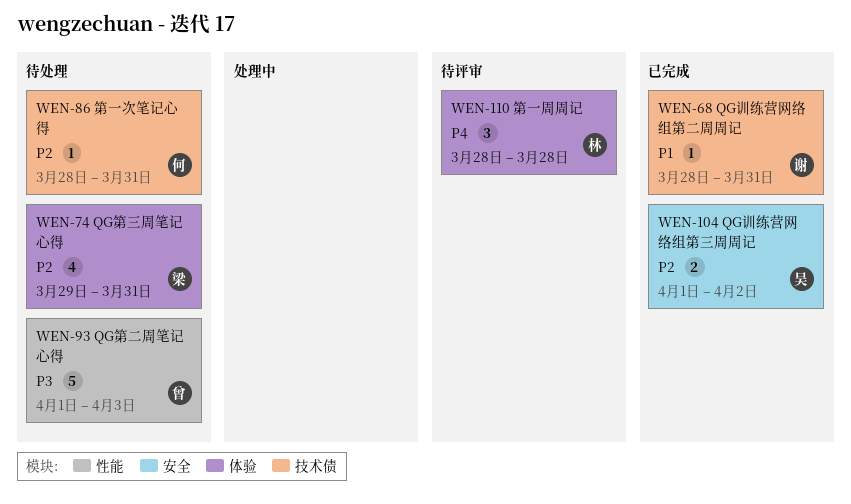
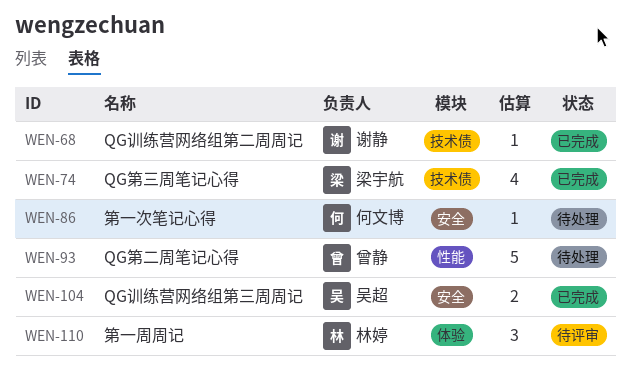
WEN-74, status: 待处理 -> 已完成
WEN-74, label: 体验 -> 技术债
WEN-86, label: 技术债 -> 安全

